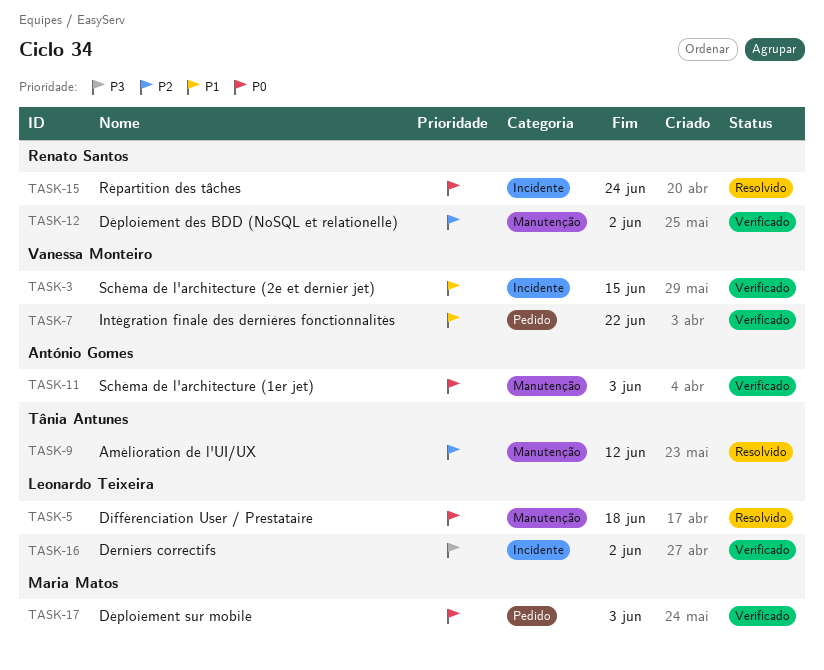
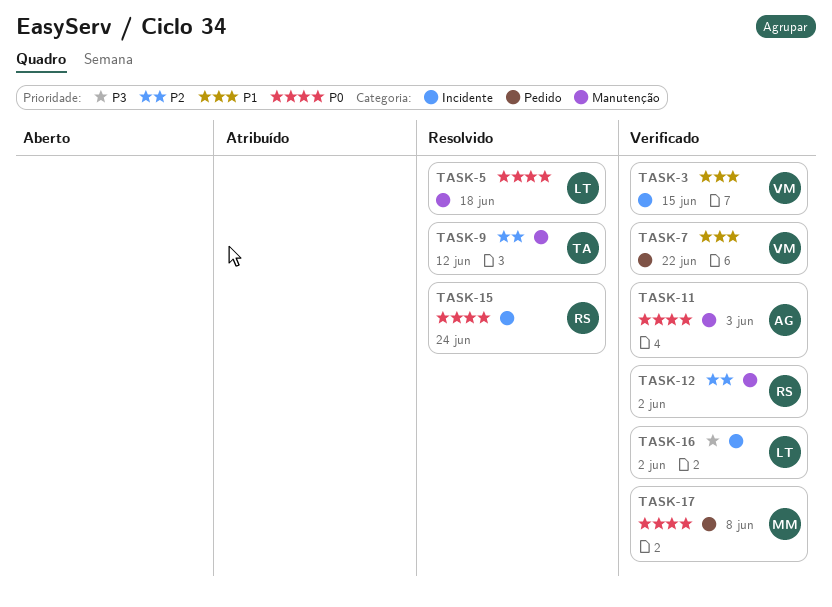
TASK-17, due: Jun 3 -> Jun 8

